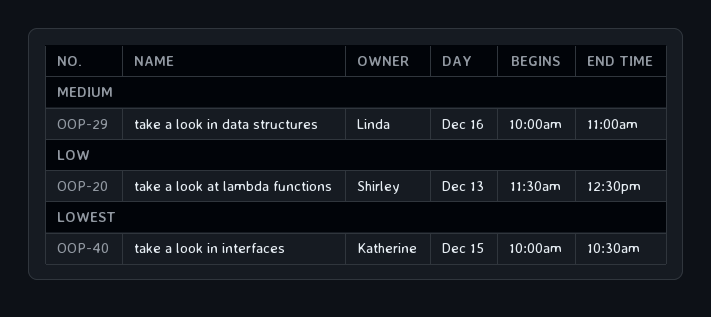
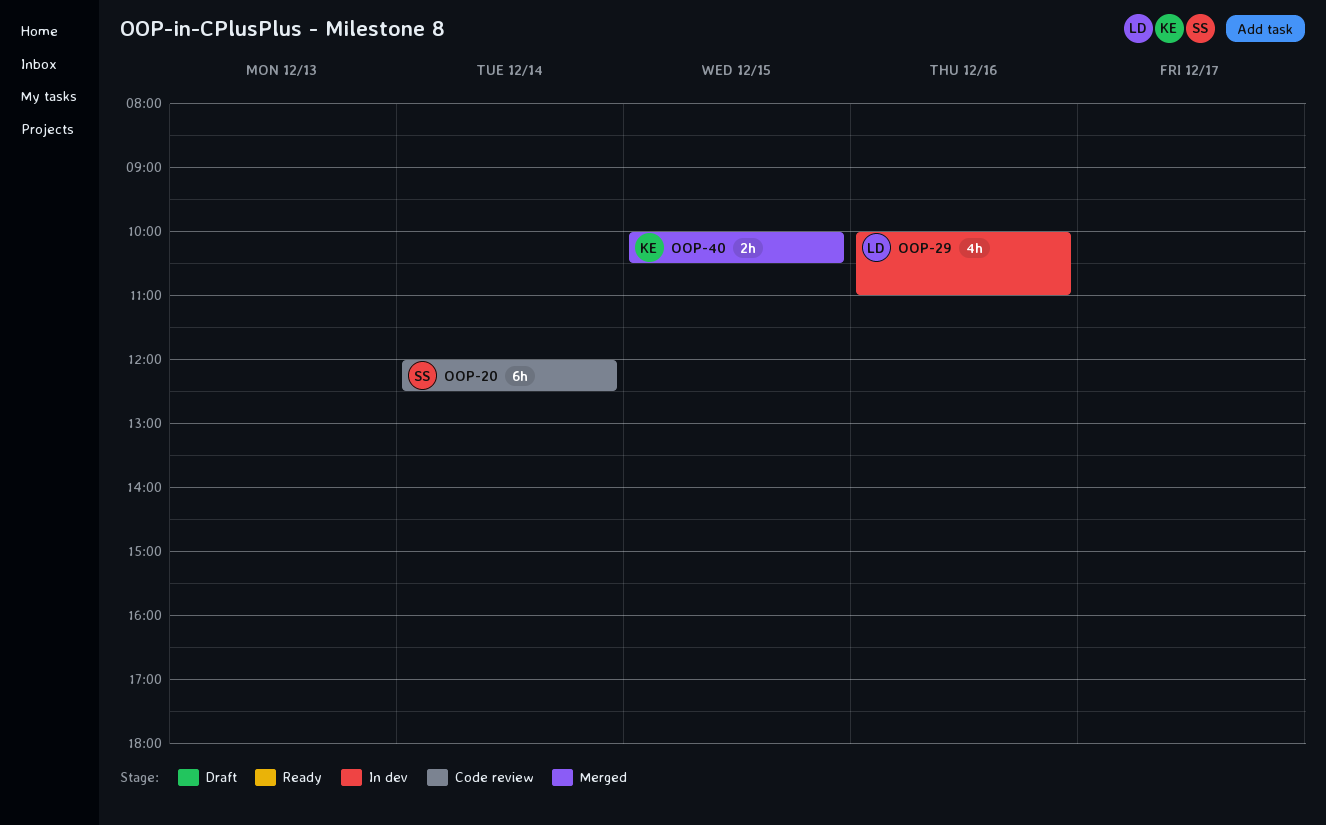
OOP-20, day: Dec 13 -> Dec 14
OOP-20, begins: 11:30 -> 12:00

